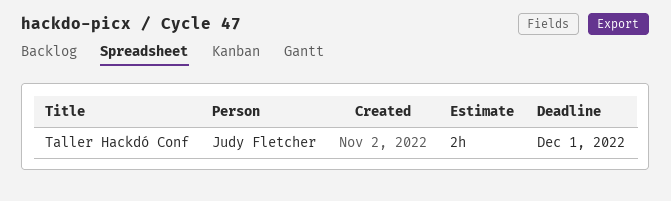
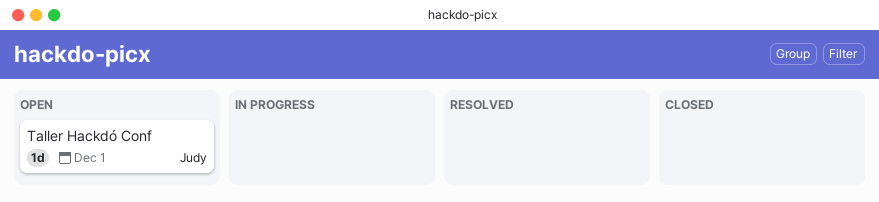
Taller Hackdó Conf, estimate: 2h -> 1d

